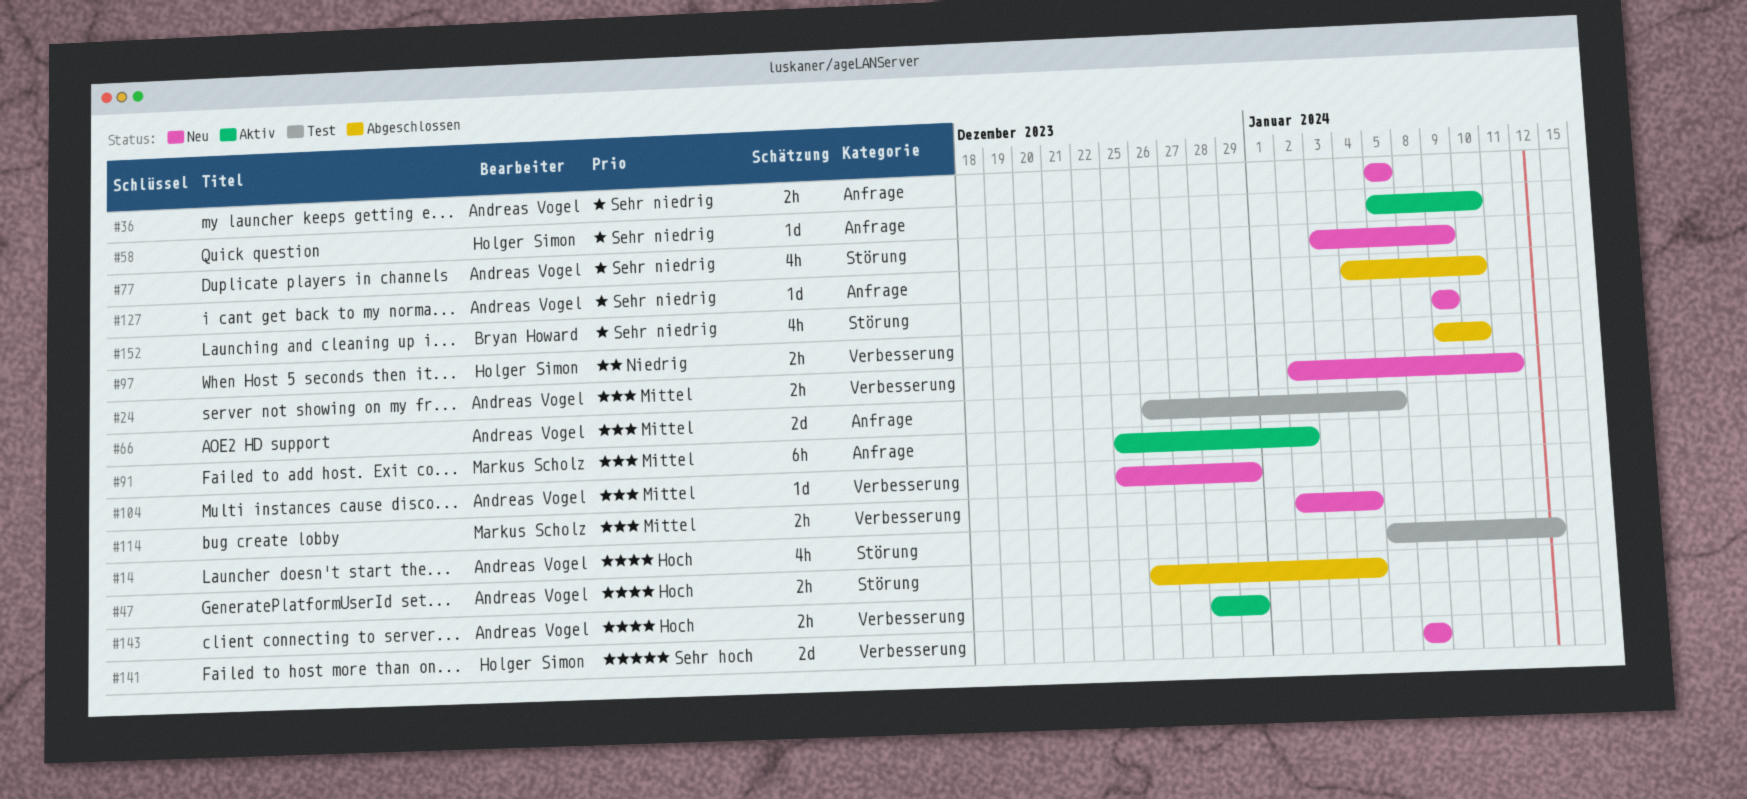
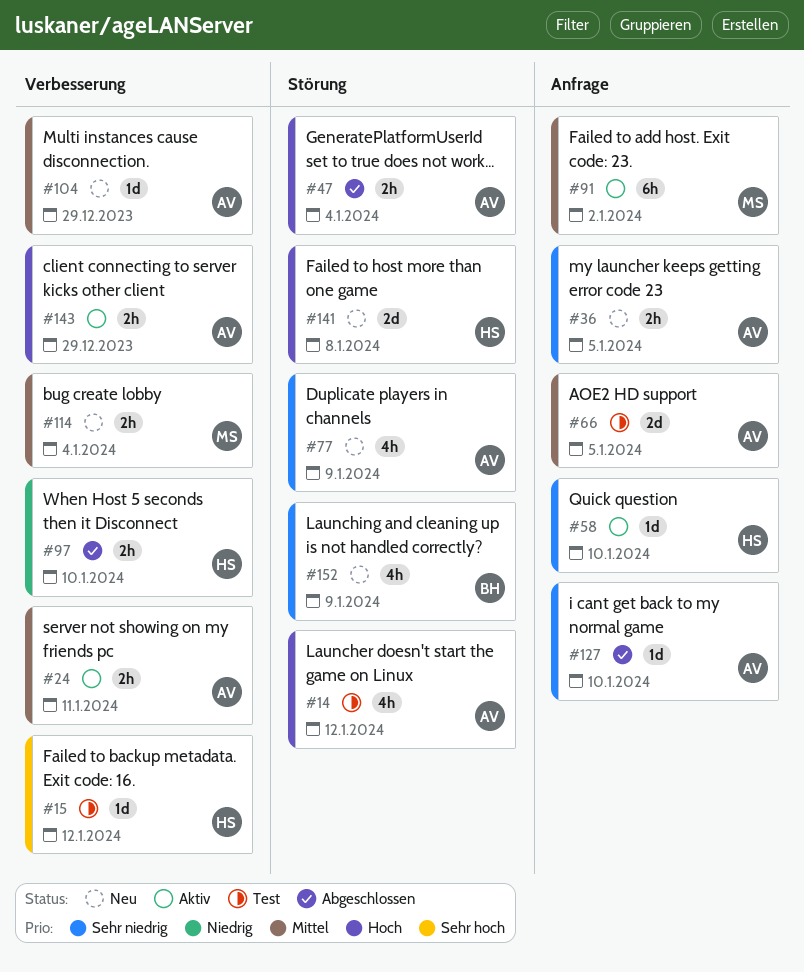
#15: none -> present
#24, status: Neu -> Aktiv
#141, priority: Sehr hoch -> Hoch
#141, label: Verbesserung -> Störung

